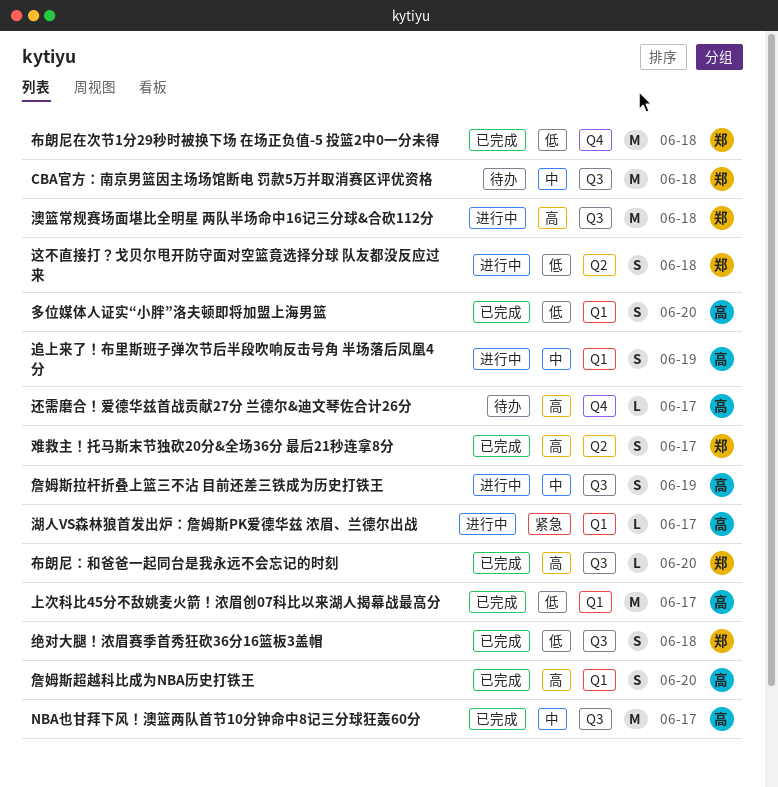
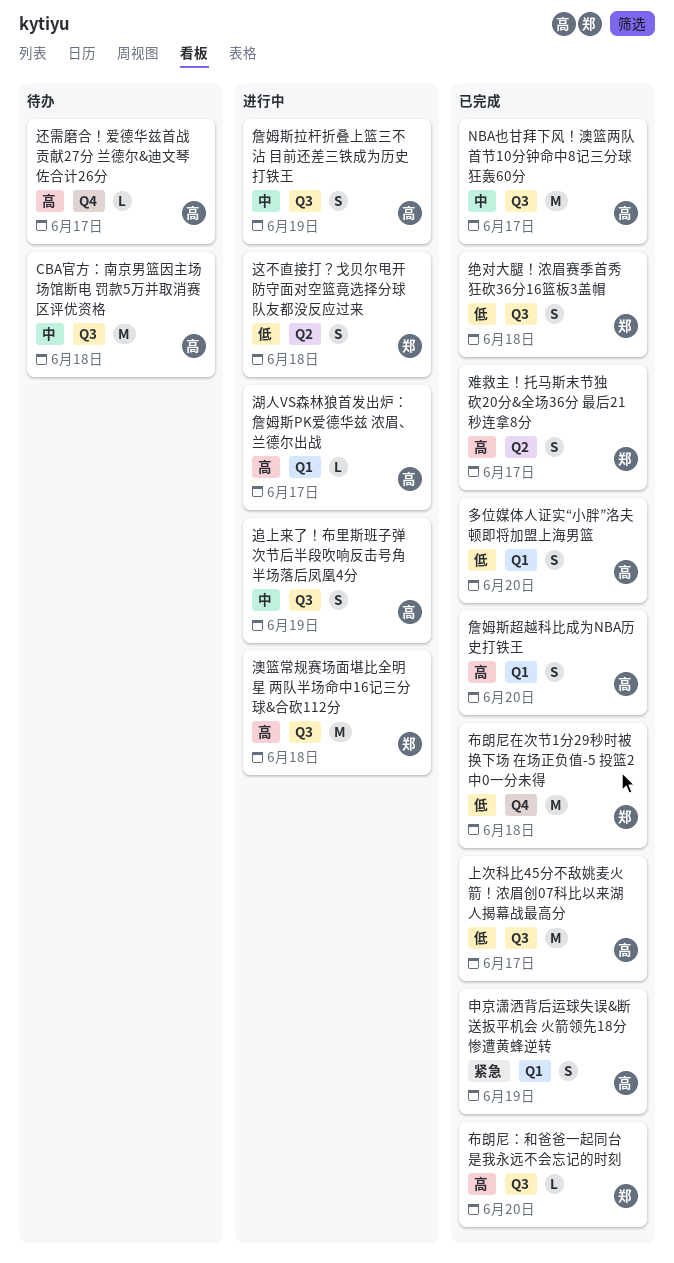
CBA官方：南京男篮因主场场馆断电 罚款5万并取消赛区评优资格, owner: 郑 -> 高
上次科比45分不敌姚麦火箭！浓眉创07科比以来湖人揭幕战最高分, label: Q1 -> Q3
湖人VS森林狼首发出炉：詹姆斯PK爱德华兹 浓眉、兰德尔出战, priority: 紧急 -> 高
申京潇洒背后运球失误&断送扳平机会 火箭领先18分惨遭黄蜂逆转: none -> present
追上来了！布里斯班子弹次节后半段吹响反击号角 半场落后凤凰4分, label: Q1 -> Q3

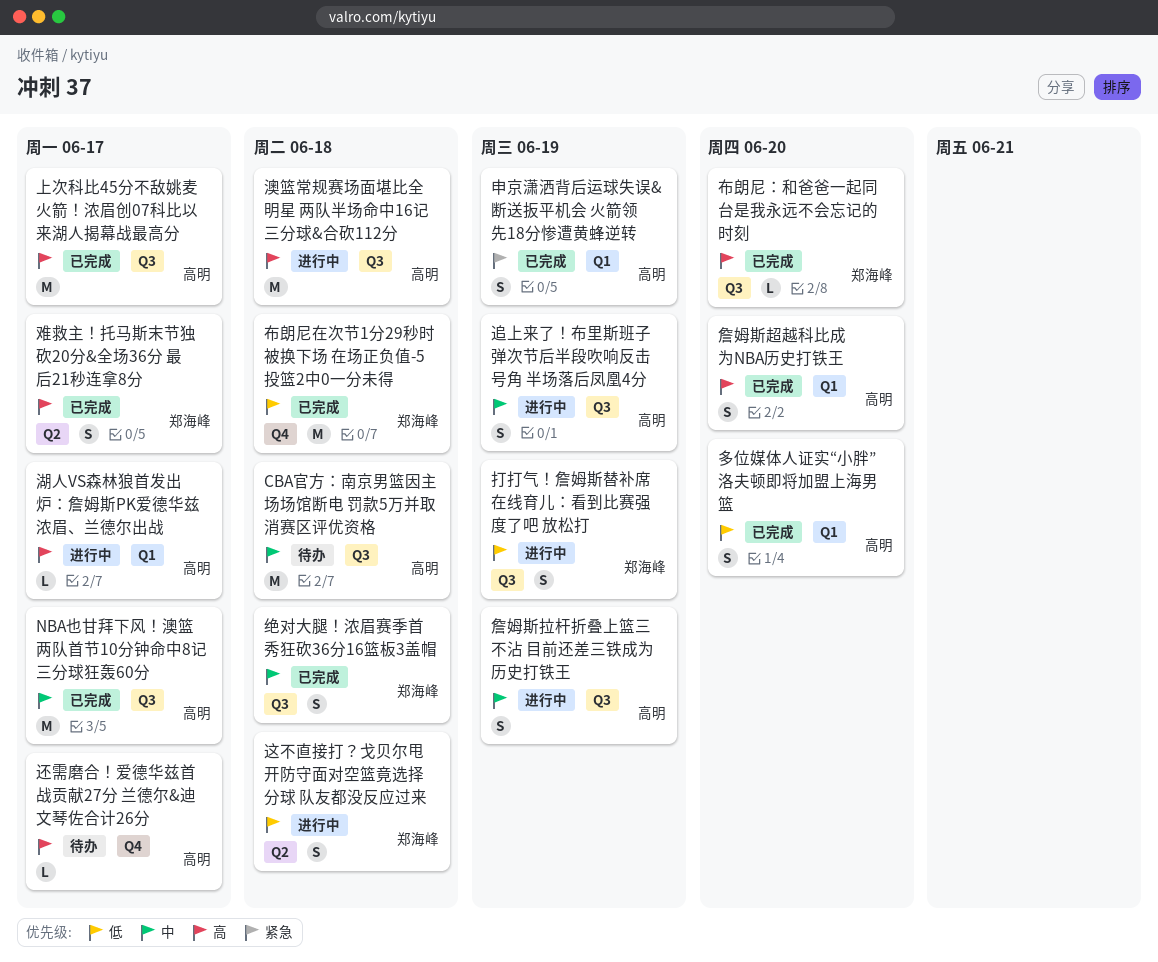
上次科比45分不敌姚麦火箭！浓眉创07科比以来湖人揭幕战最高分, priority: 低 -> 高
打打气！詹姆斯替补席在线育儿：看到比赛强度了吧 放松打: none -> present
澳篮常规赛场面堪比全明星 两队半场命中16记三分球&合砍112分, owner: 郑海峰 -> 高明
绝对大腿！浓眉赛季首秀狂砍36分16篮板3盖帽, priority: 低 -> 中

